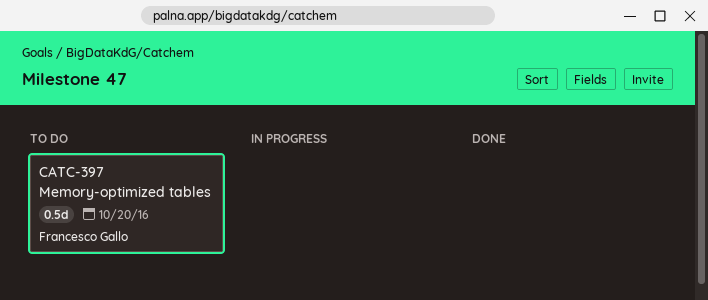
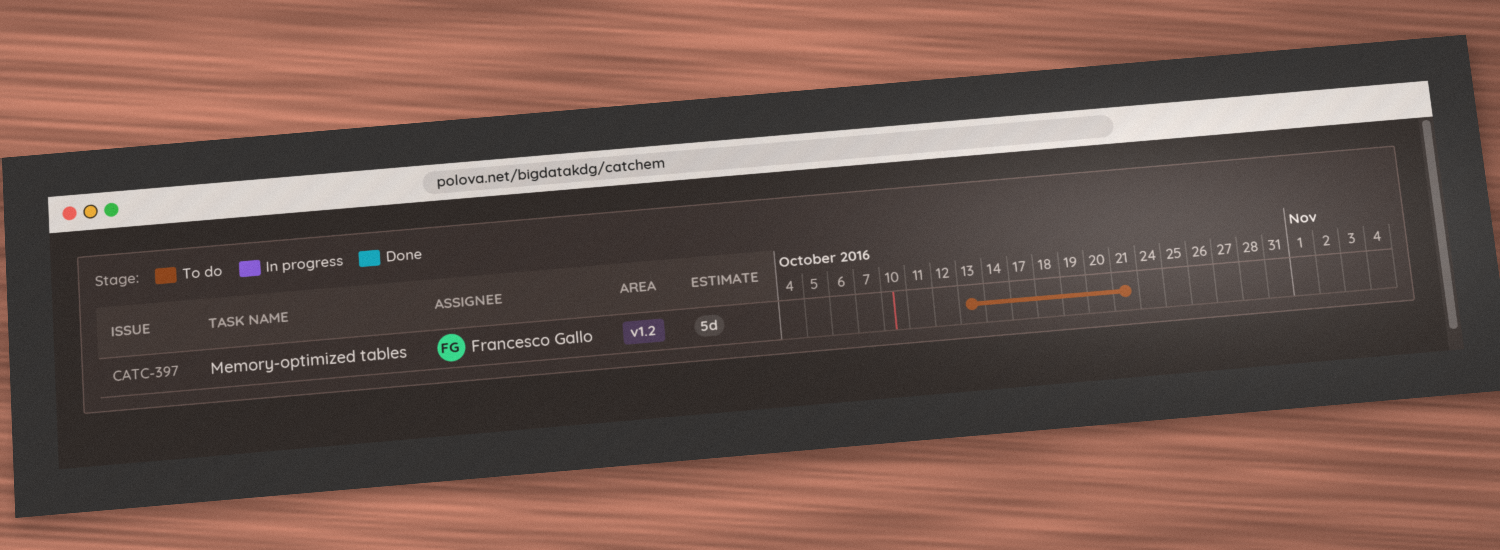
CATC-397, estimate: 0.5d -> 5d
CATC-397, due: Oct 20 -> Oct 21

